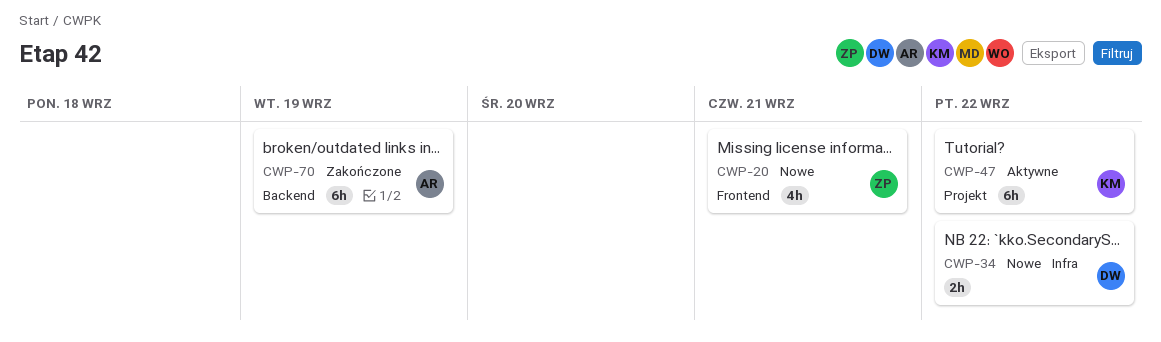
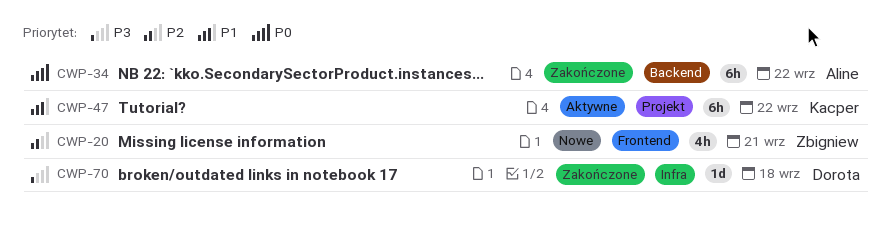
CWP-34, status: Nowe -> Zakończone
CWP-34, owner: Dorota -> Aline
CWP-34, label: Infra -> Backend
CWP-34, estimate: 2h -> 6h
CWP-70, owner: Aline -> Dorota
CWP-70, label: Backend -> Infra
CWP-70, estimate: 6h -> 1d
CWP-70, due: Sep 19 -> Sep 18

